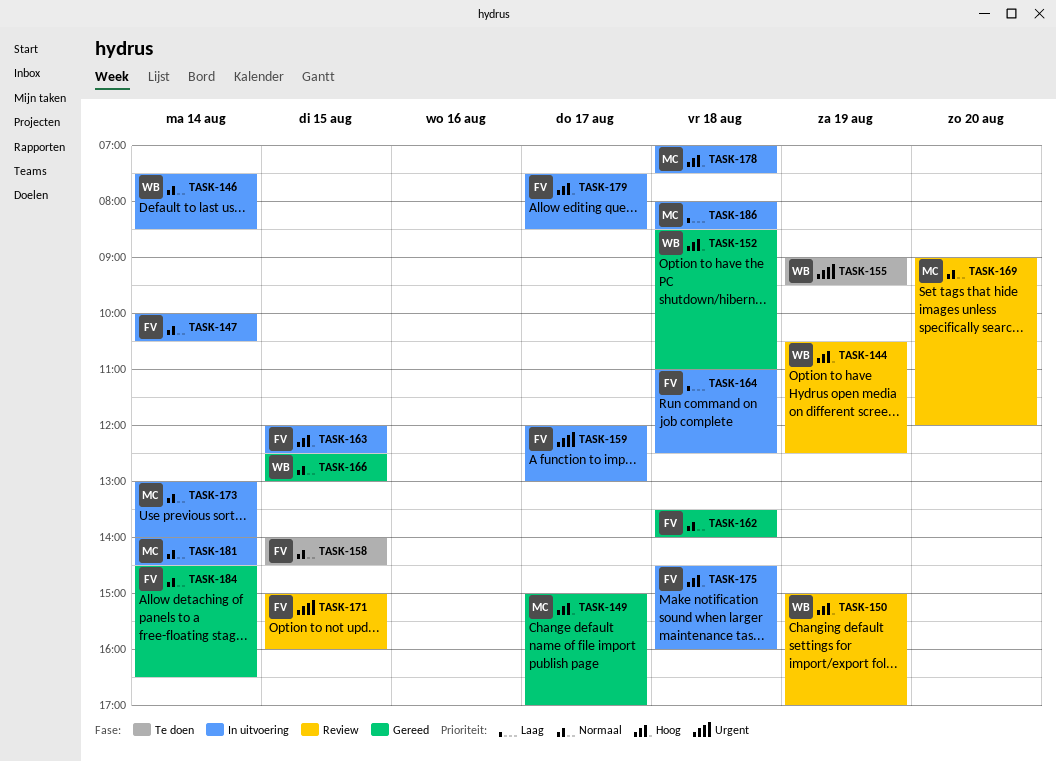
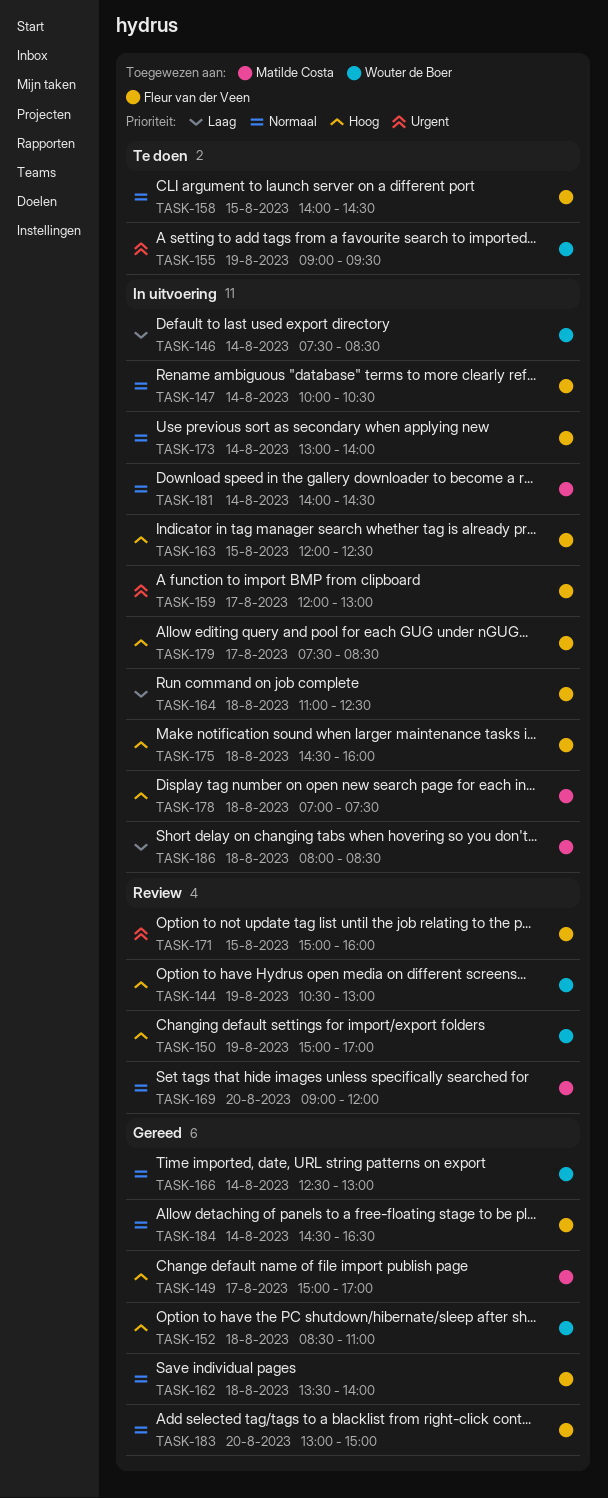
TASK-144, ends: 12:30 -> 13:00
TASK-146, priority: Normaal -> Laag
TASK-166, day: Aug 15 -> Aug 14
TASK-173, owner: Matilde Costa -> Fleur van der Veen
TASK-183: none -> present

